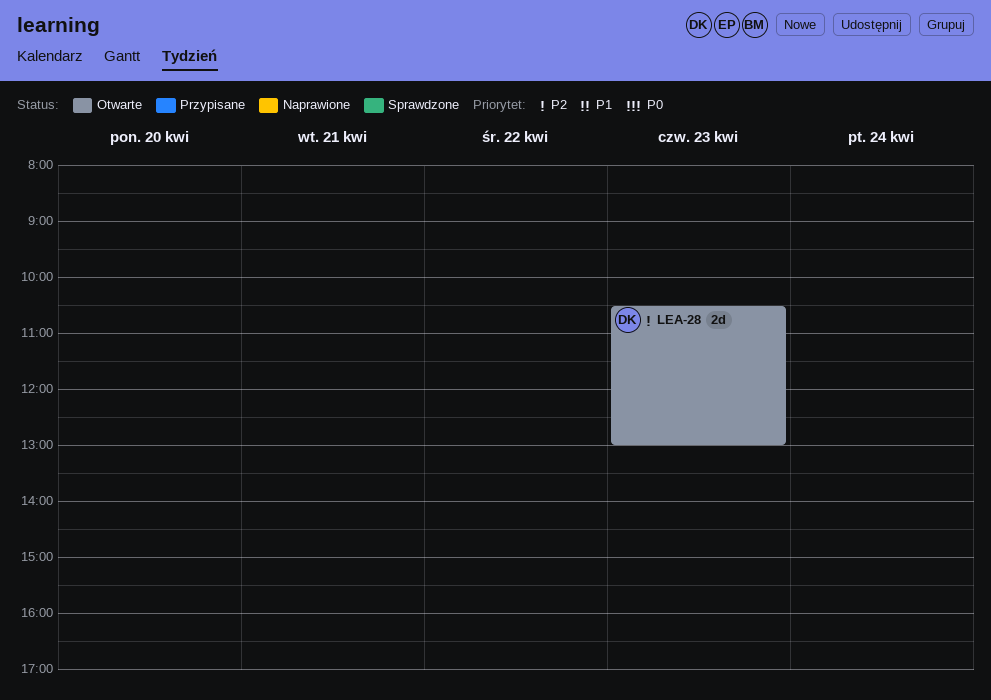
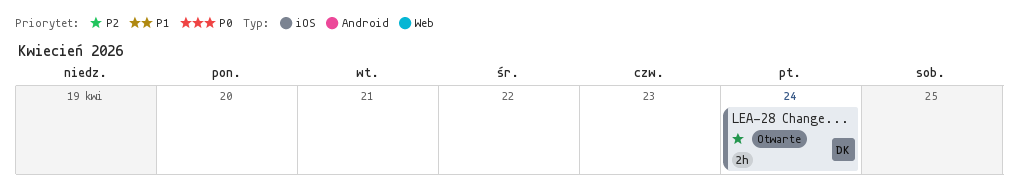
LEA-28, estimate: 2d -> 2h
LEA-28, day: Apr 23 -> Apr 24

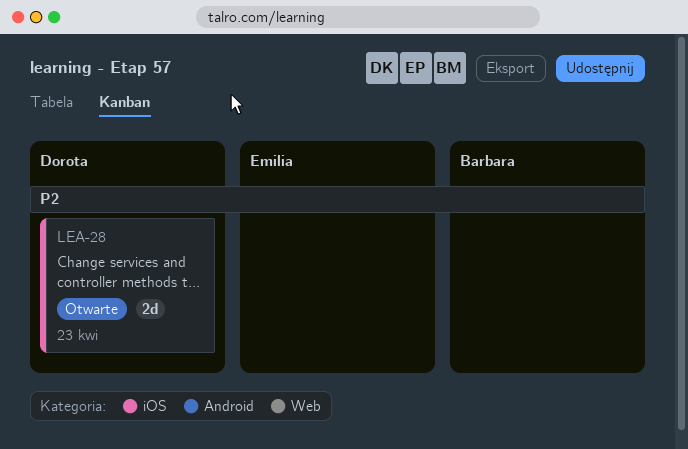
LEA-28, estimate: 2h -> 2d
LEA-28, day: Apr 24 -> Apr 23

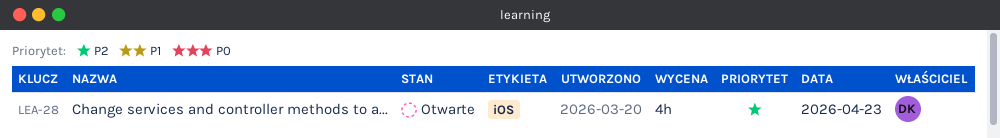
LEA-28, estimate: 2d -> 4h

